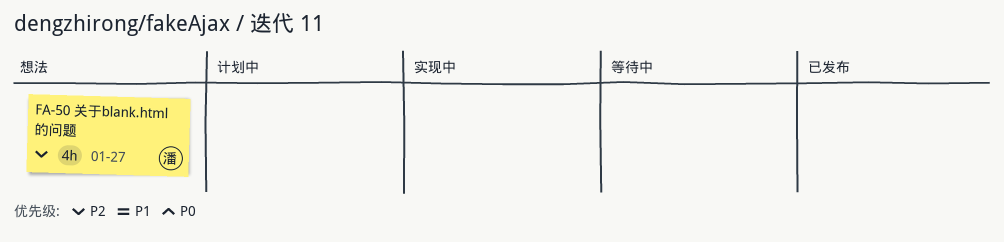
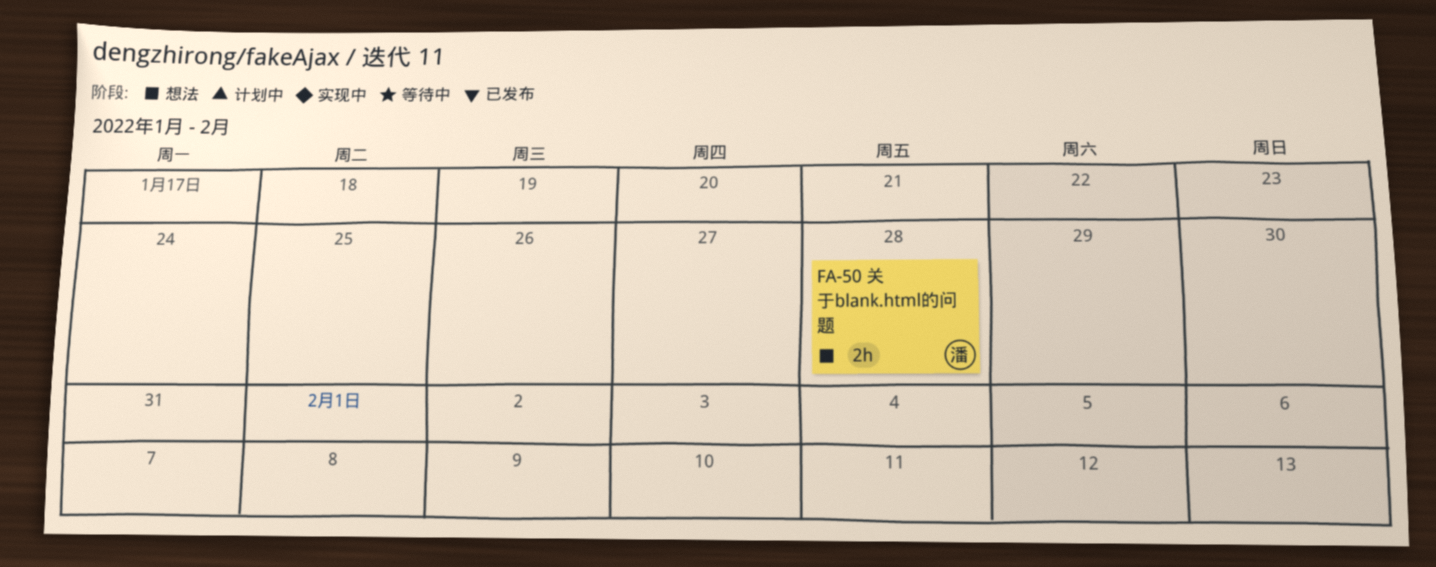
FA-50, estimate: 4h -> 2h
FA-50, due: Jan 27 -> Jan 28

